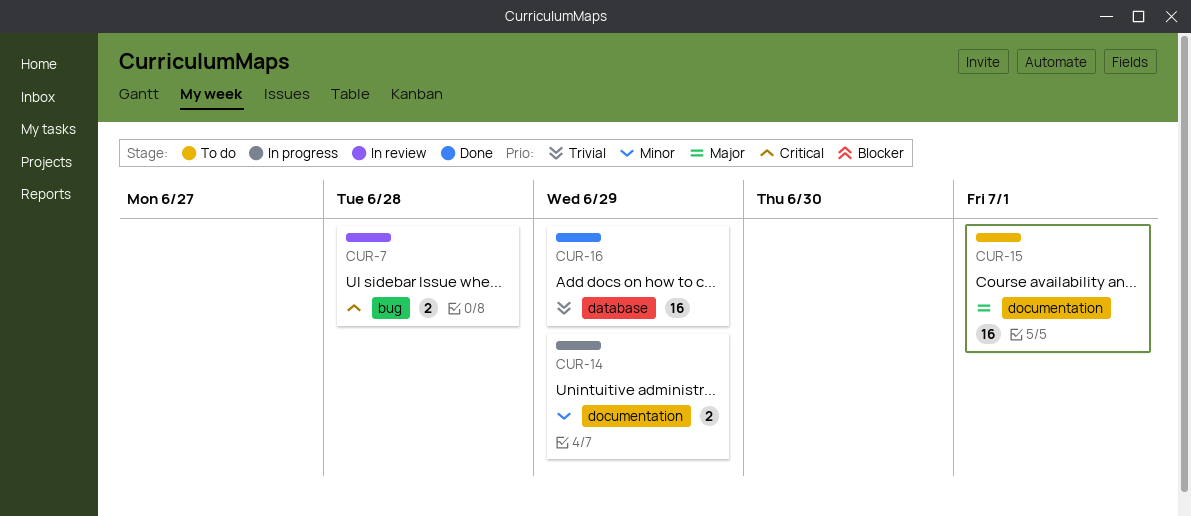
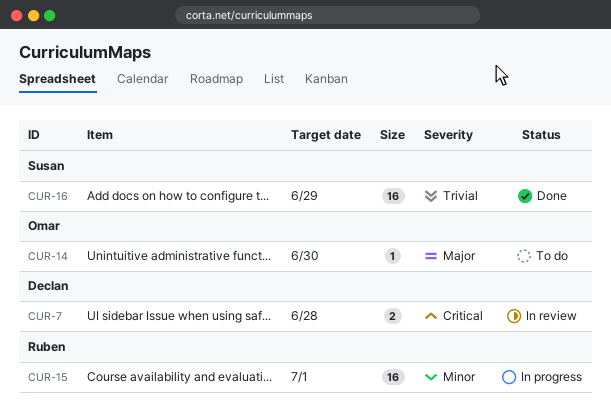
CUR-14, status: In progress -> To do
CUR-14, priority: Minor -> Major
CUR-14, estimate: 2 -> 1
CUR-14, due: Jun 29 -> Jun 30
CUR-15, status: To do -> In progress
CUR-15, priority: Major -> Minor

